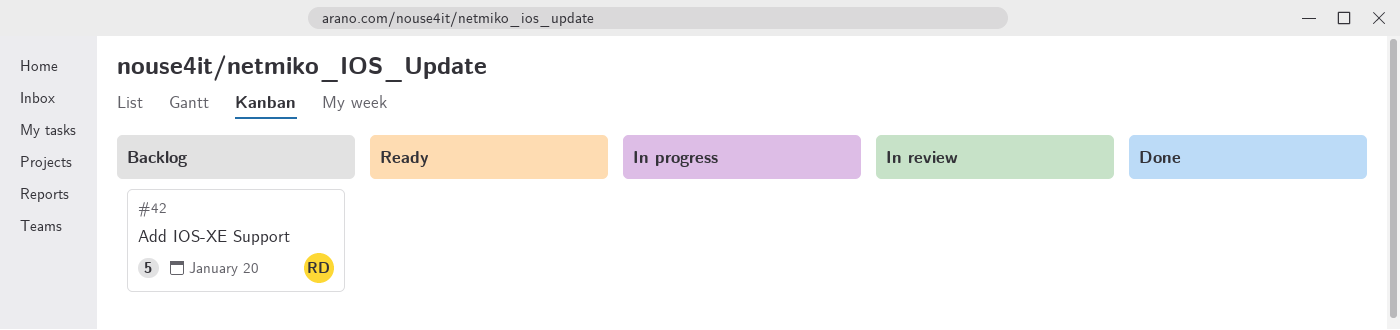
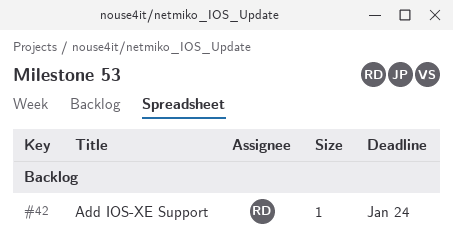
#42, estimate: 5 -> 1
#42, due: Jan 20 -> Jan 24

